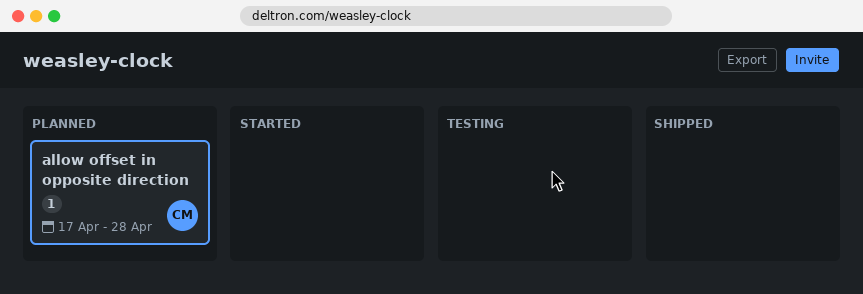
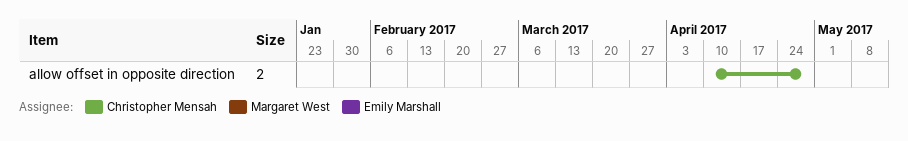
allow offset in opposite direction, estimate: 1 -> 2
allow offset in opposite direction, start: Apr 17 -> Apr 10

